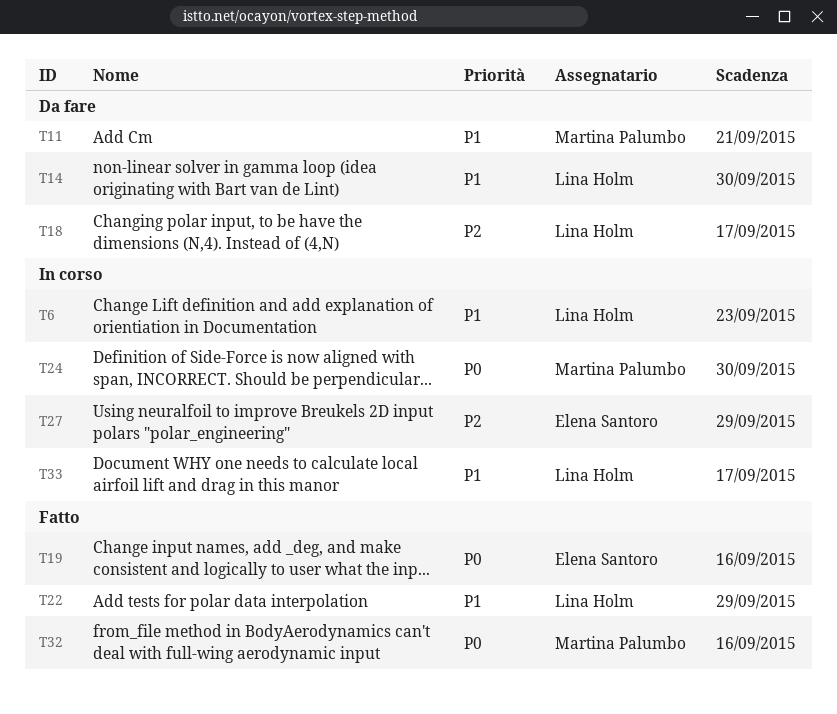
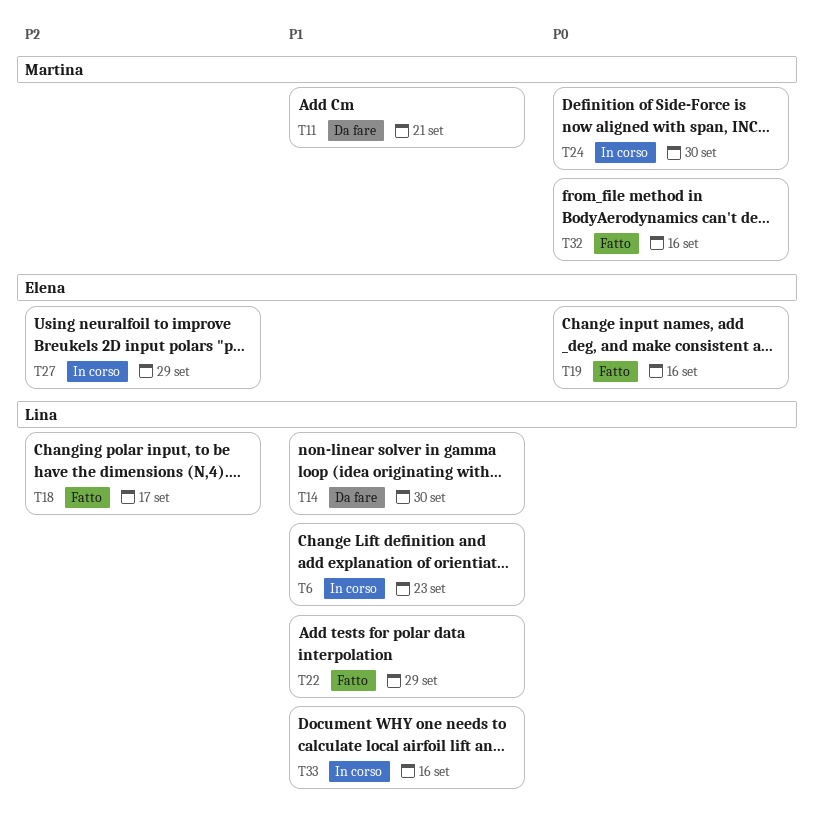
T18, status: Da fare -> Fatto
T33, due: Sep 17 -> Sep 16

